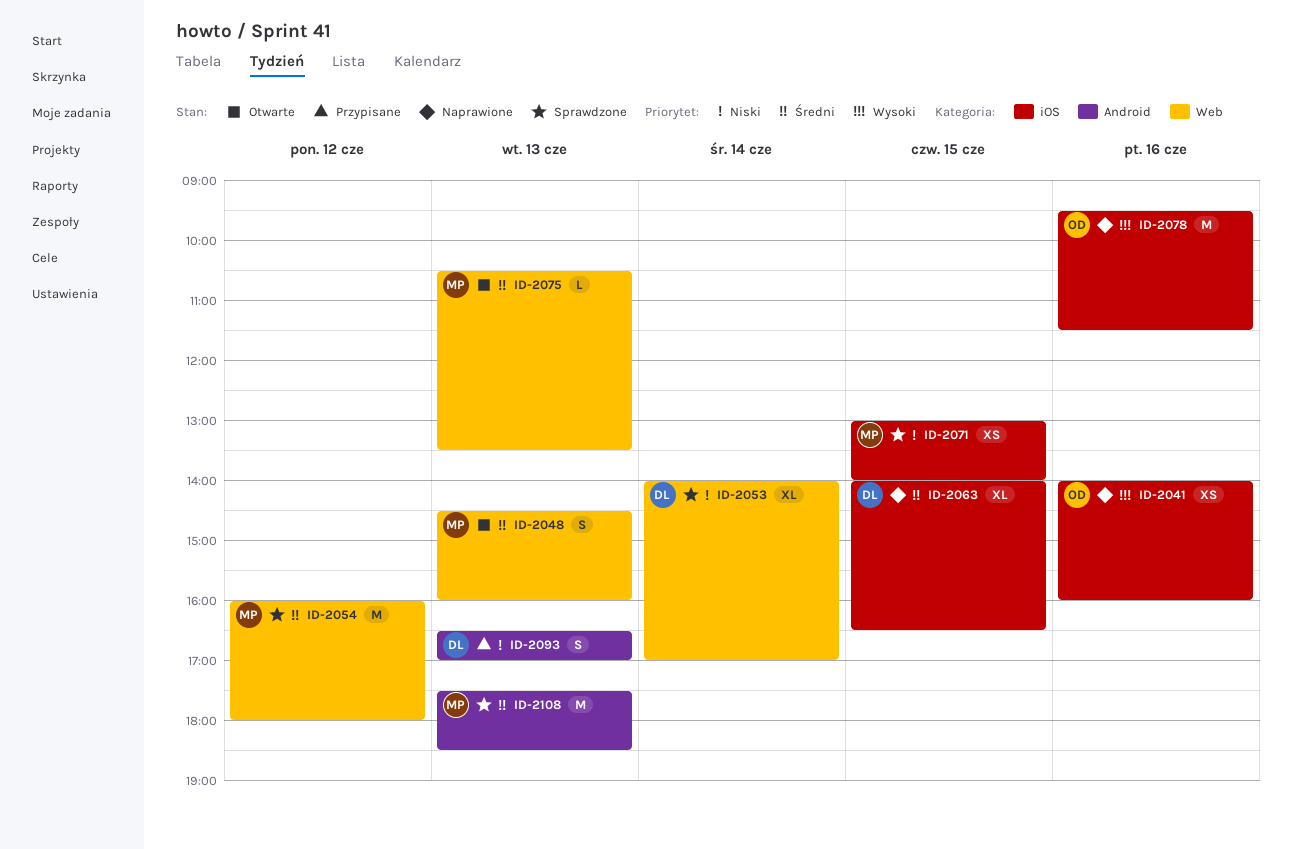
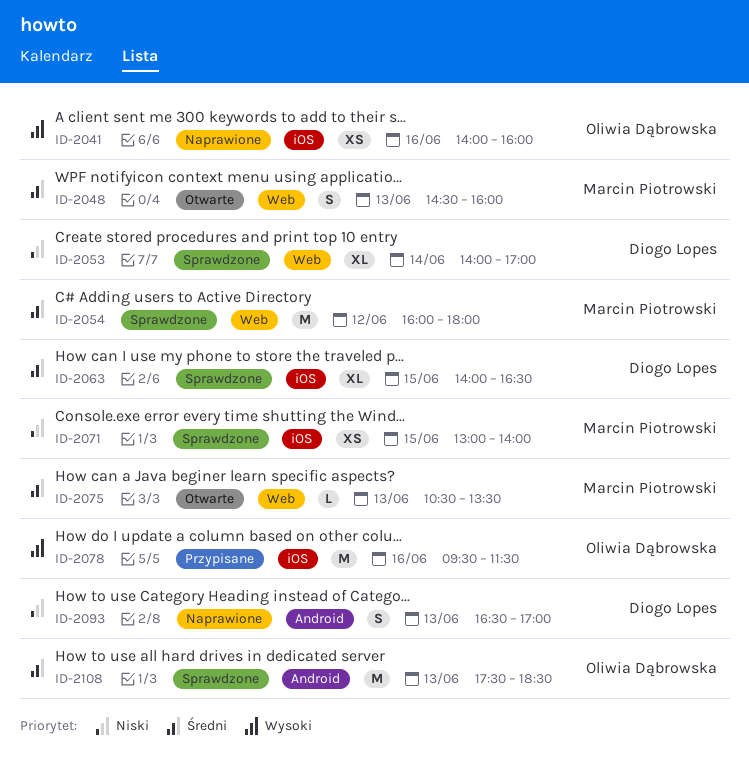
ID-2063, status: Naprawione -> Sprawdzone
ID-2078, status: Naprawione -> Przypisane
ID-2093, status: Przypisane -> Naprawione
ID-2108, owner: Marcin Piotrowski -> Oliwia Dąbrowska

